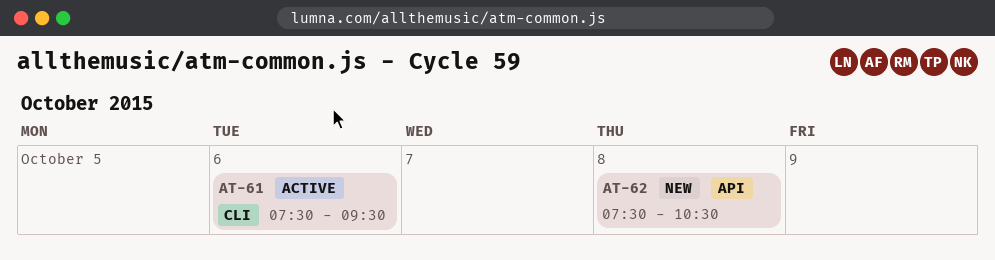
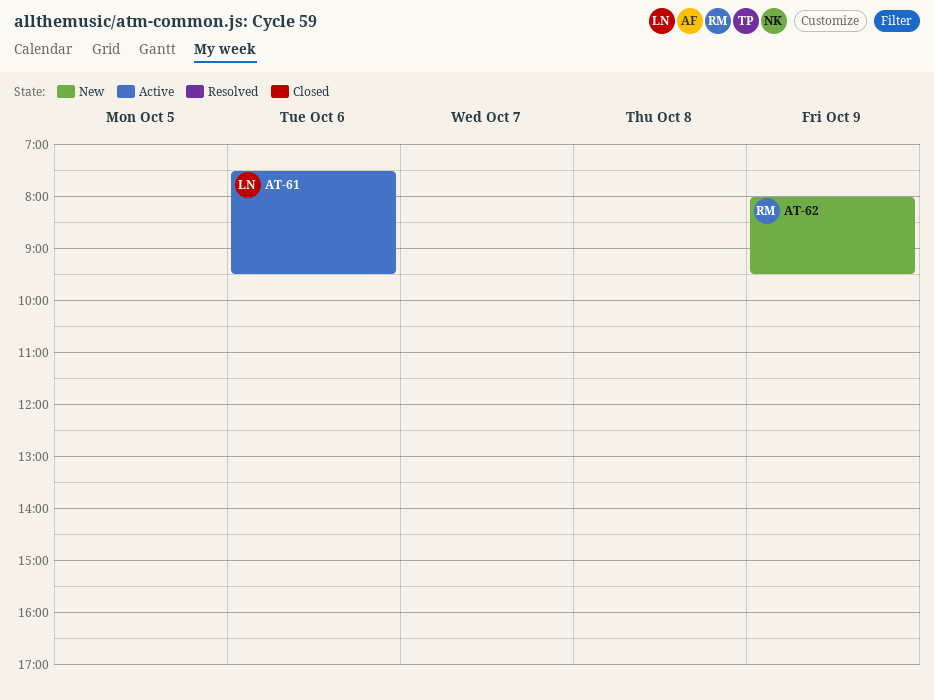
AT-62, day: Oct 8 -> Oct 9
AT-62, begins: 07:30 -> 08:00
AT-62, ends: 10:30 -> 09:30

